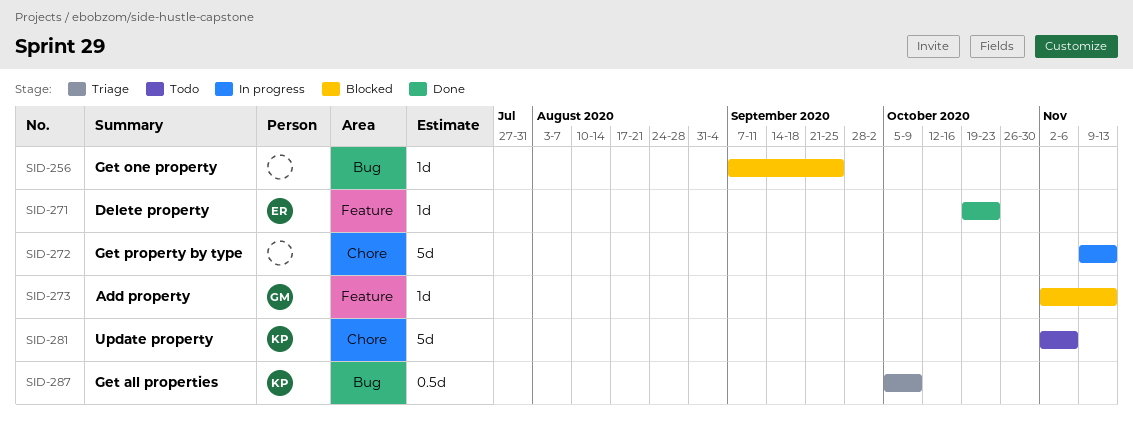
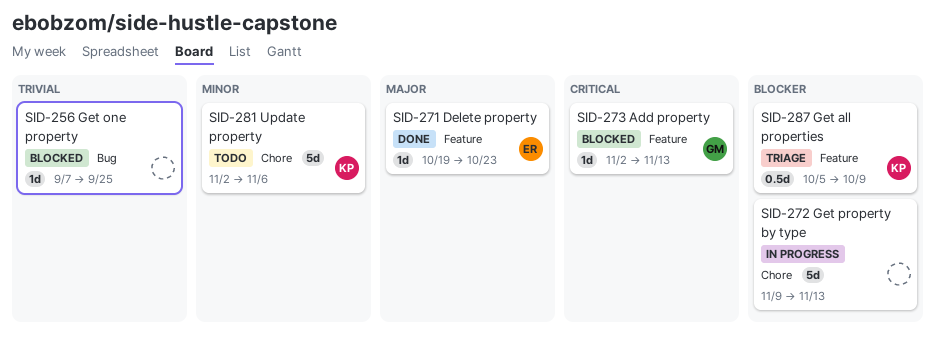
SID-287, label: Bug -> Feature

